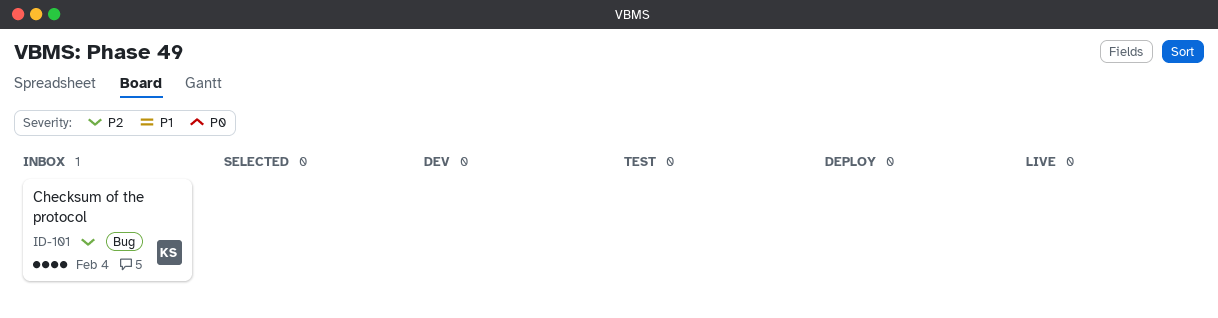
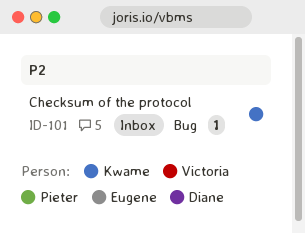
ID-101, estimate: 4 -> 1

